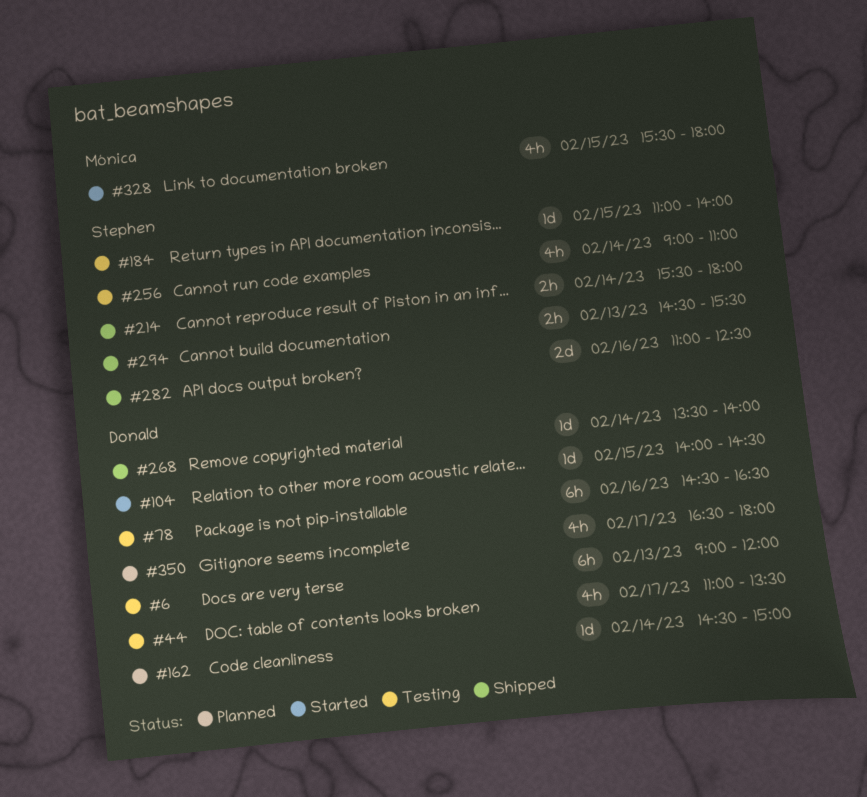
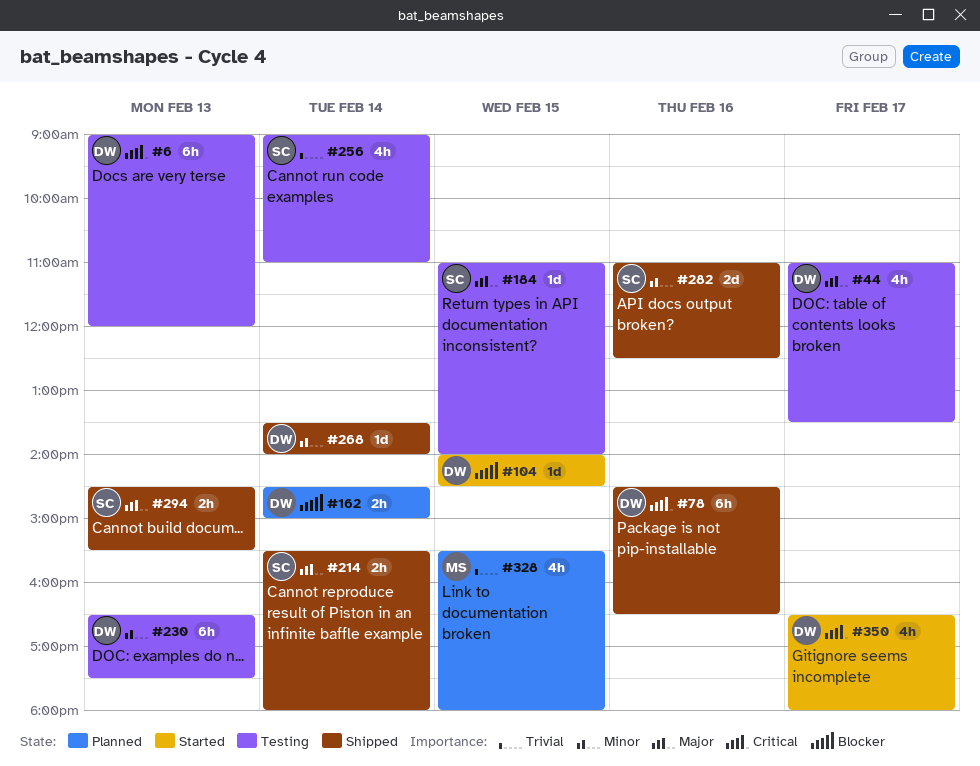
#78, status: Testing -> Shipped
#162, estimate: 1d -> 2h
#230: none -> present
#328, status: Started -> Planned
#350, status: Planned -> Started

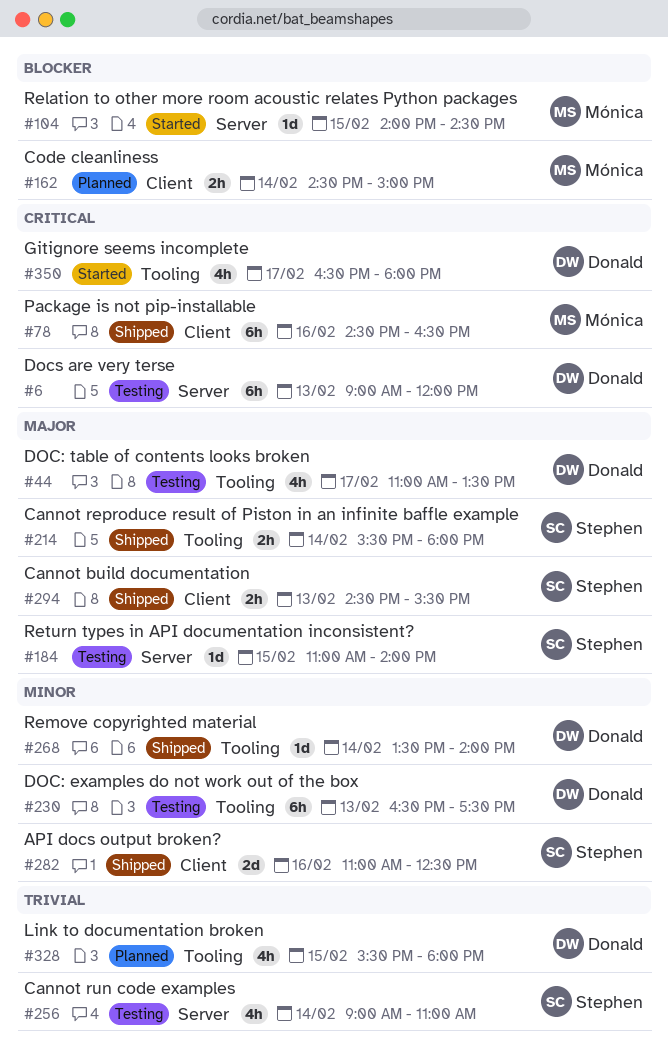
#78, owner: Donald -> Mónica
#104, owner: Donald -> Mónica
#162, owner: Donald -> Mónica
#328, owner: Mónica -> Donald

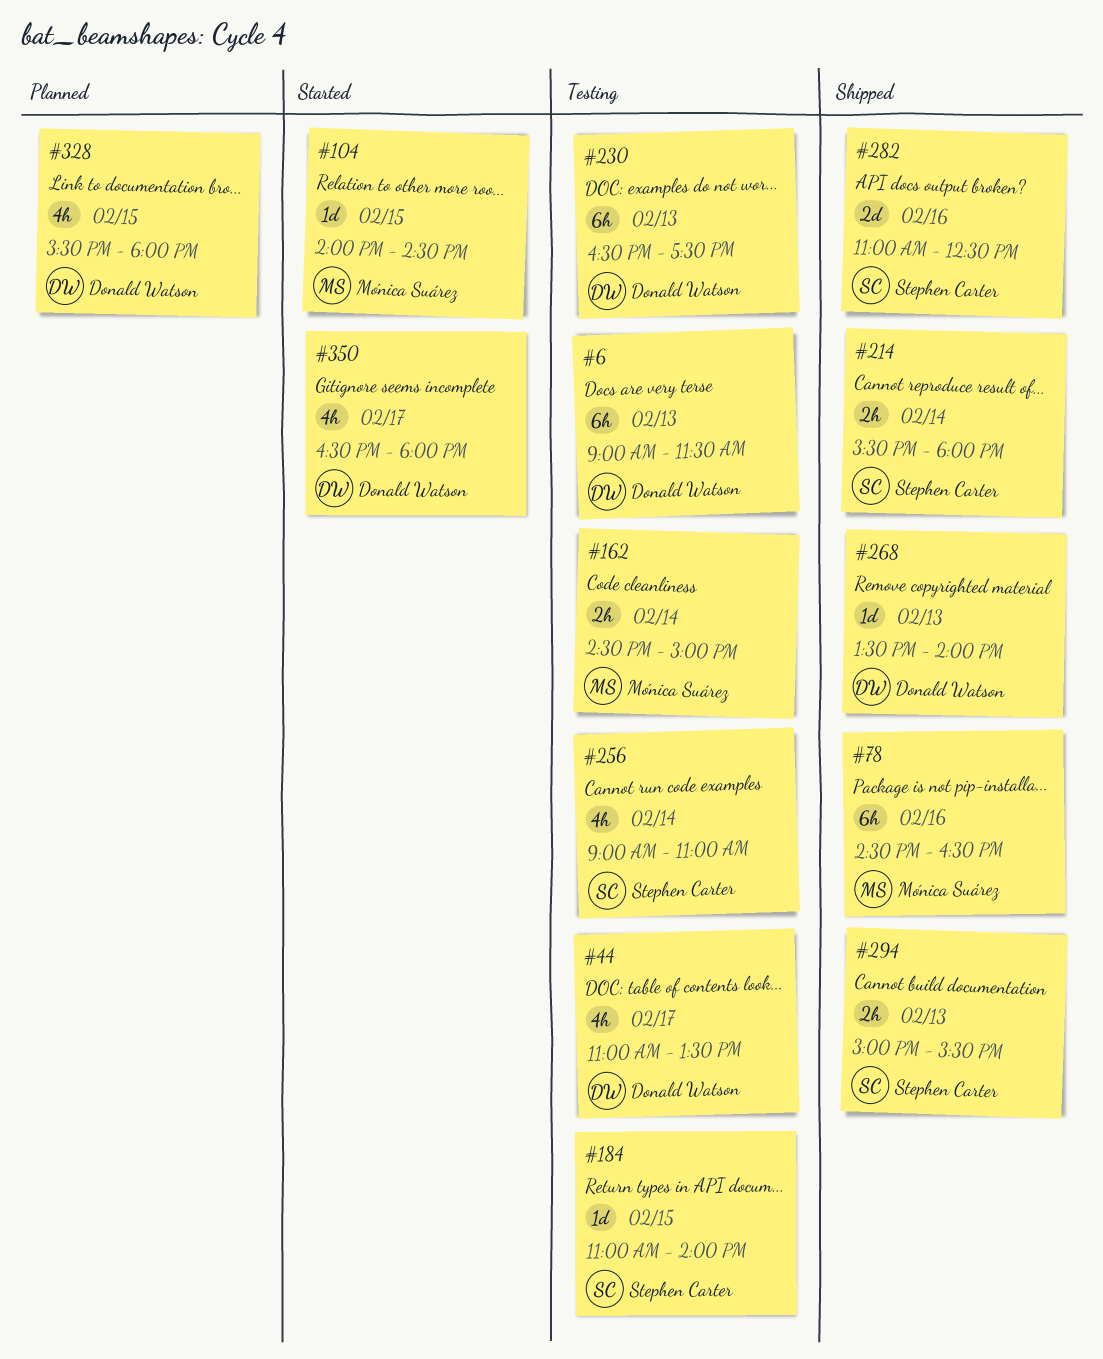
#6, ends: 12:00 -> 11:30
#162, status: Planned -> Testing
#268, day: Feb 14 -> Feb 13
#294, begins: 14:30 -> 15:00

